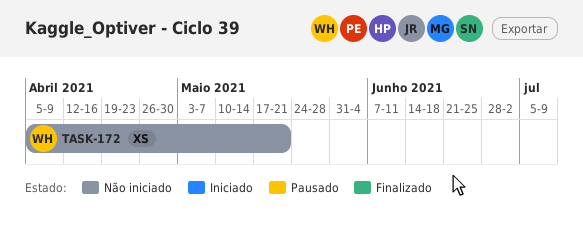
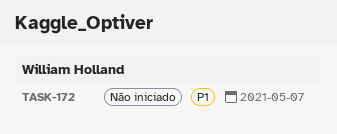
TASK-172, due: May 21 -> May 7

